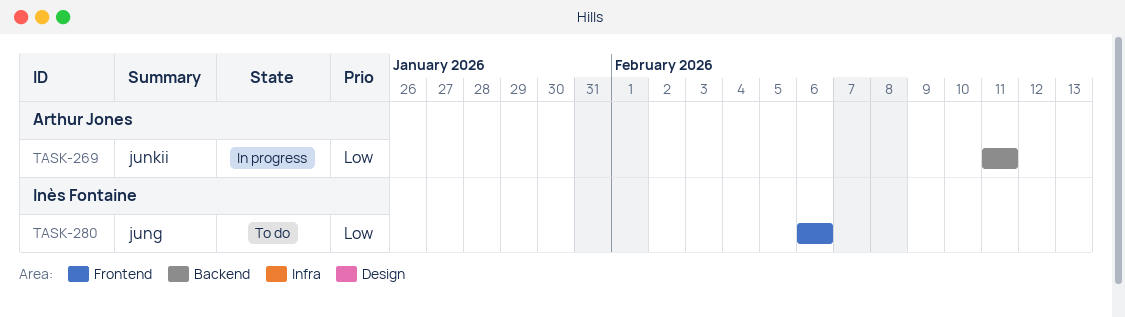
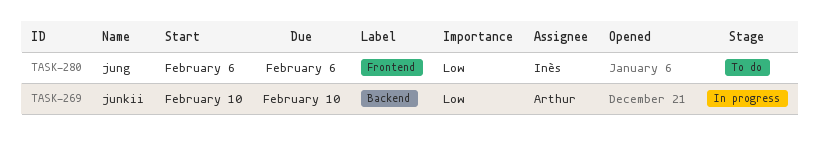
TASK-269, start: Feb 11 -> Feb 10
TASK-269, due: Feb 11 -> Feb 10

